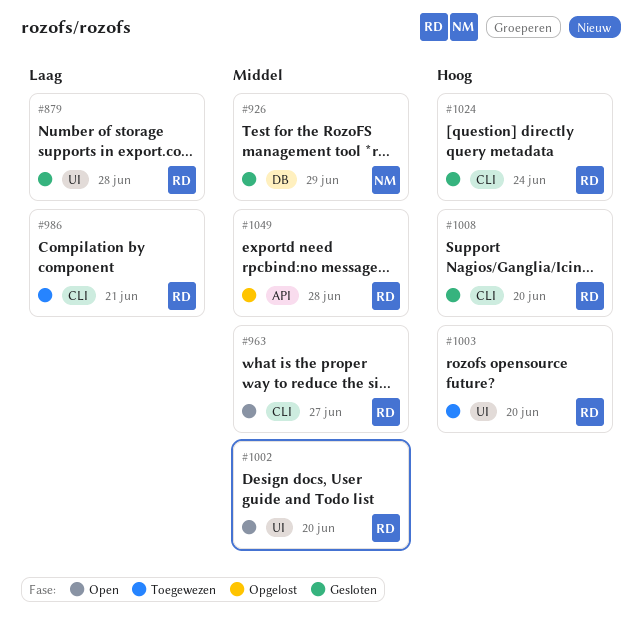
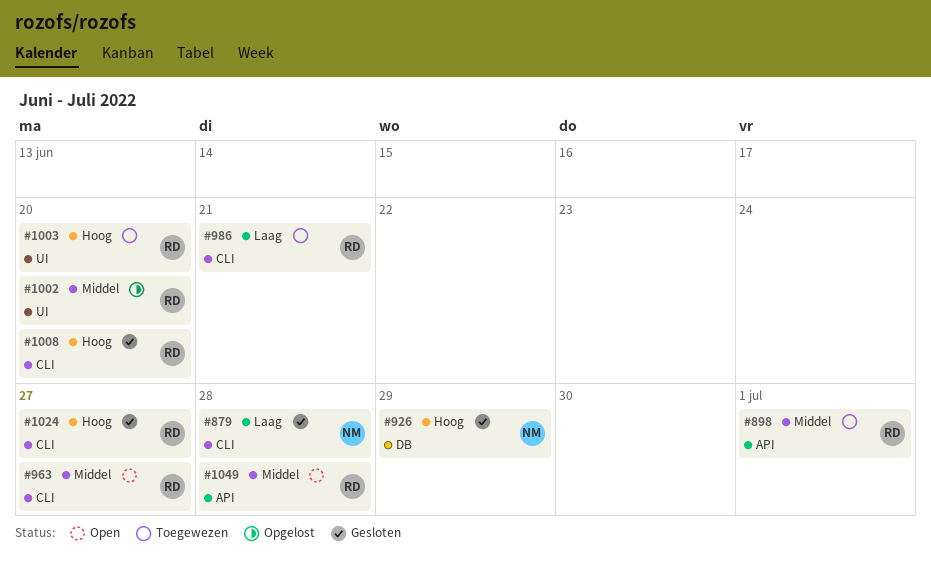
#879, owner: RD -> NM
#879, label: UI -> CLI
#898: none -> present
#926, priority: Middel -> Hoog
#1002, status: Open -> Opgelost
#1024, due: Jun 24 -> Jun 27
#1049, status: Opgelost -> Open

